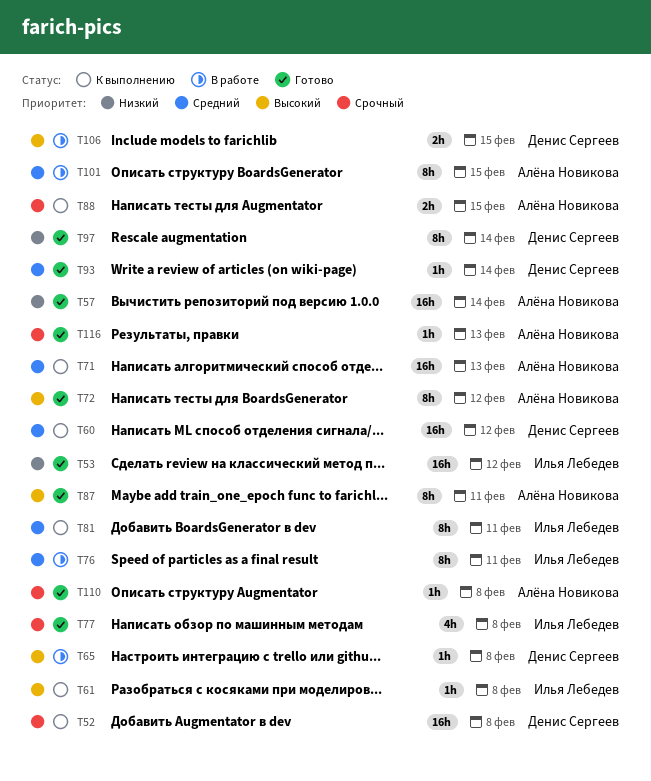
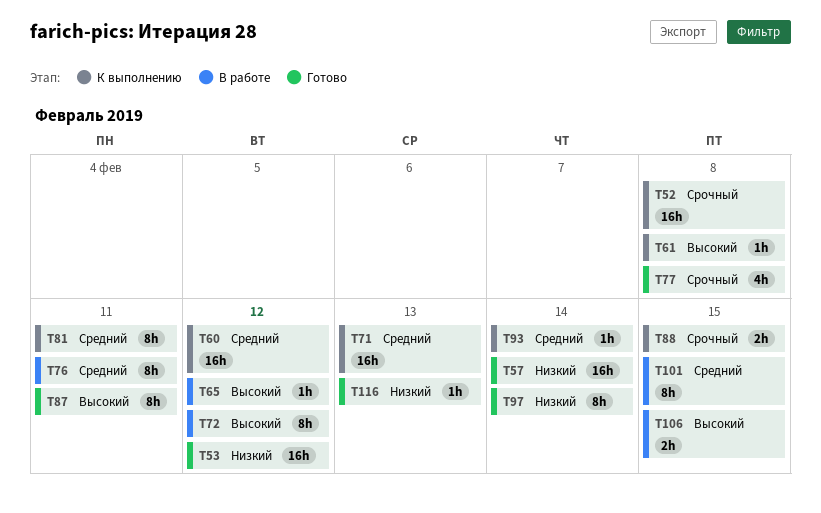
T65, due: Feb 8 -> Feb 12
T72, status: Готово -> В работе
T93, status: Готово -> К выполнению
T110: present -> none
T116, priority: Срочный -> Низкий

